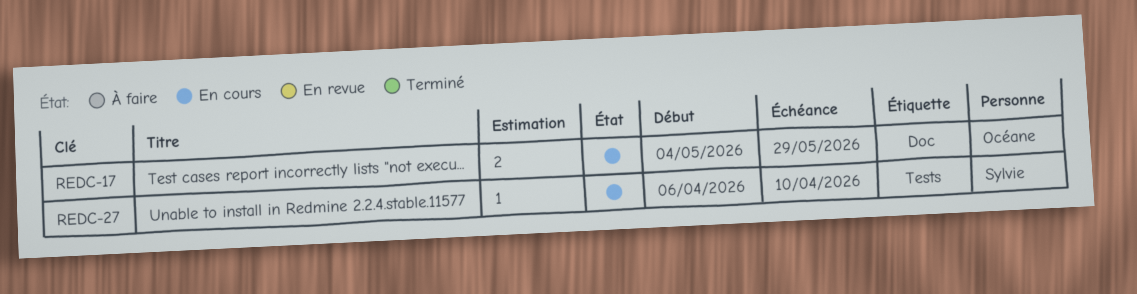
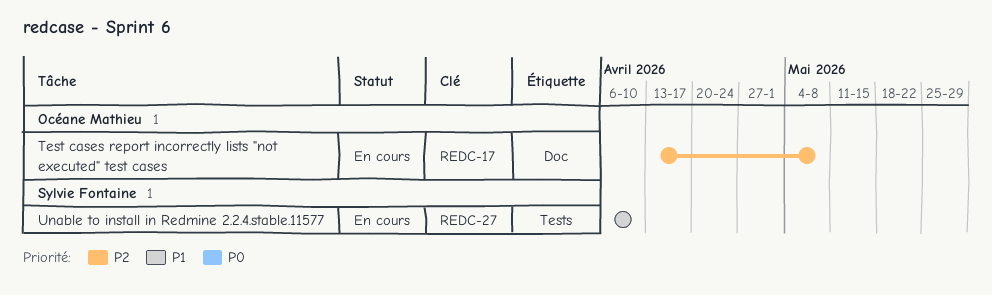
REDC-17, start: May 4 -> Apr 13
REDC-17, due: May 29 -> May 8

